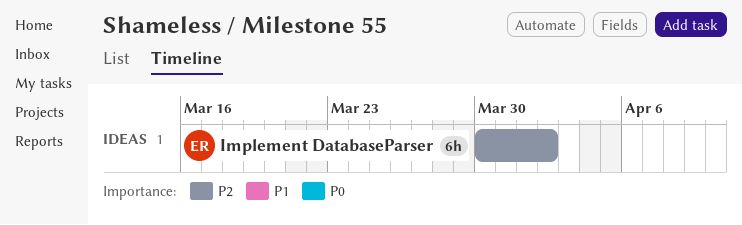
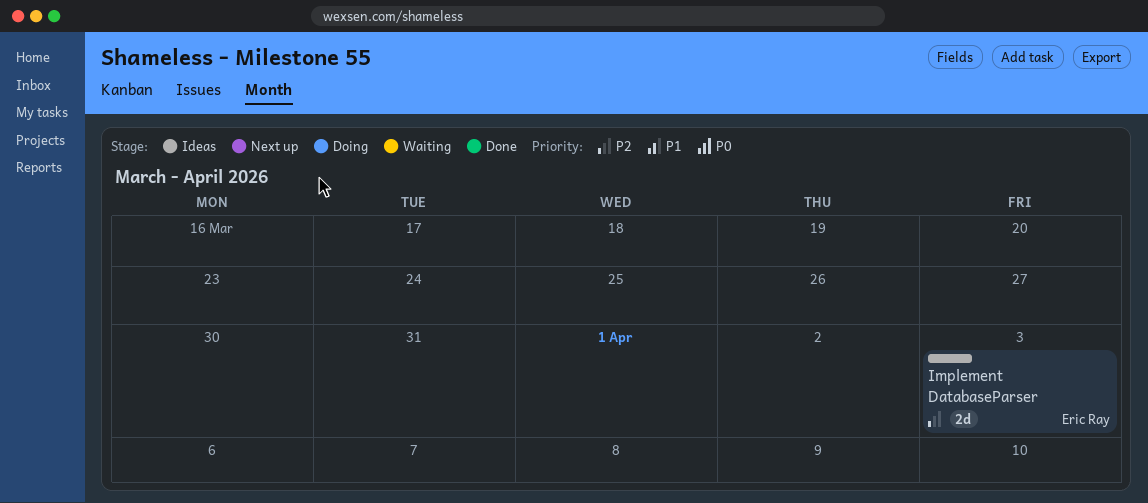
Implement DatabaseParser, estimate: 6h -> 2d
Implement DatabaseParser, due: Apr 2 -> Apr 3

